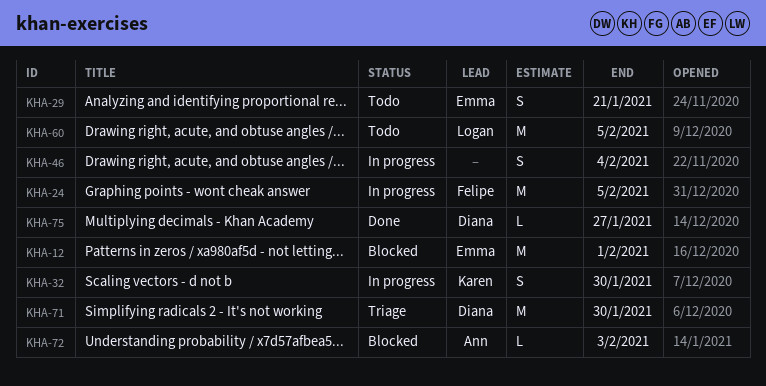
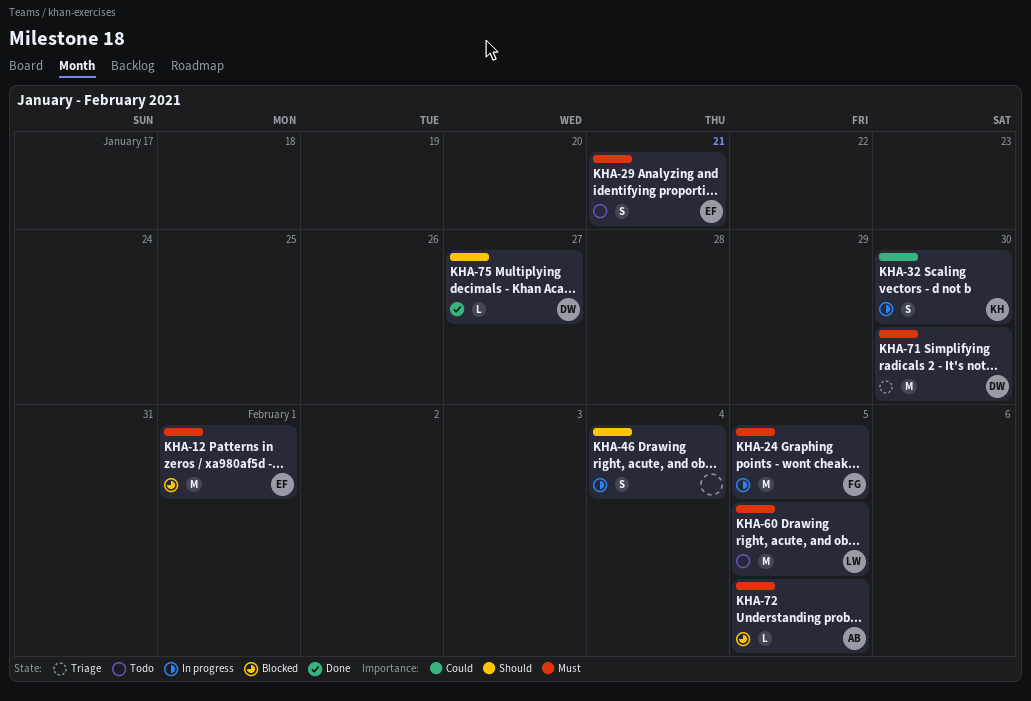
KHA-72, due: Feb 3 -> Feb 5

